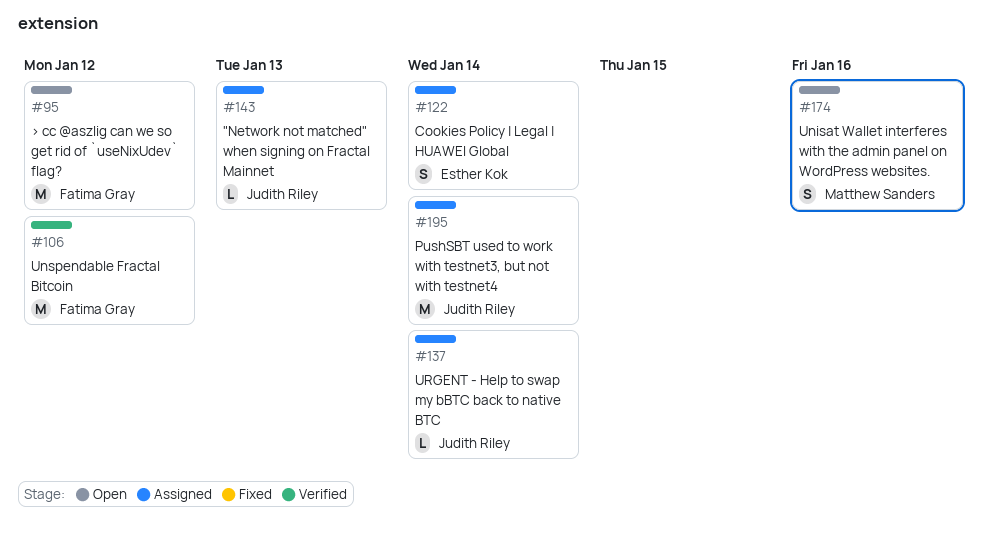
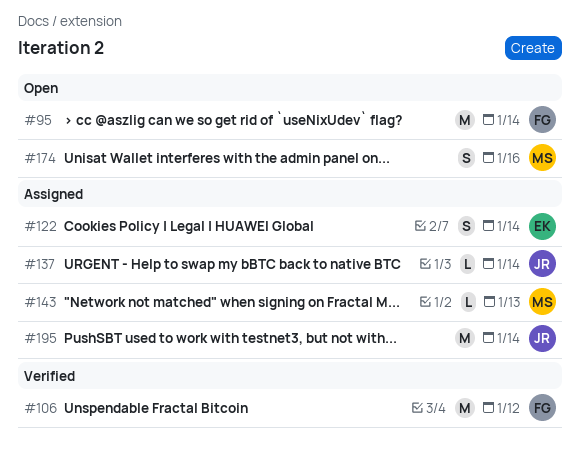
#95, due: Jan 12 -> Jan 14
#143, owner: Judith Riley -> Matthew Sanders

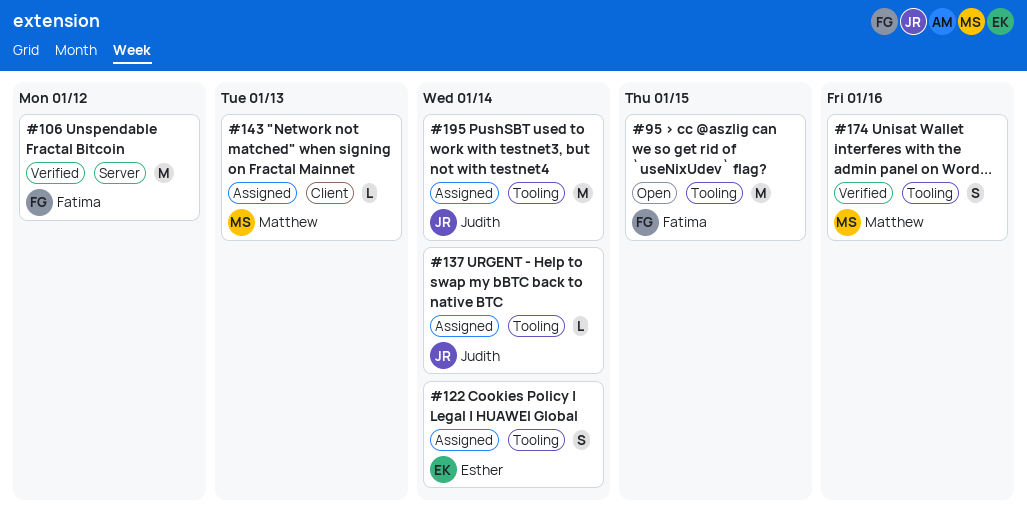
#95, due: Jan 14 -> Jan 15
#174, status: Open -> Verified

